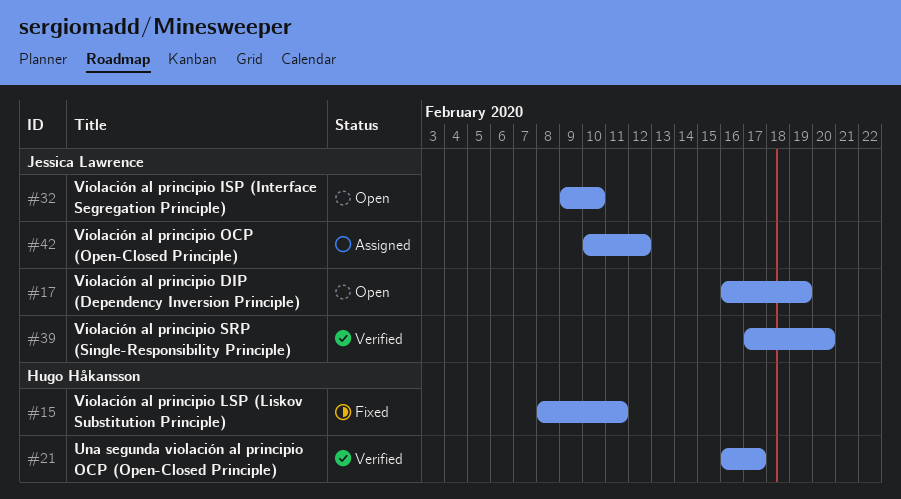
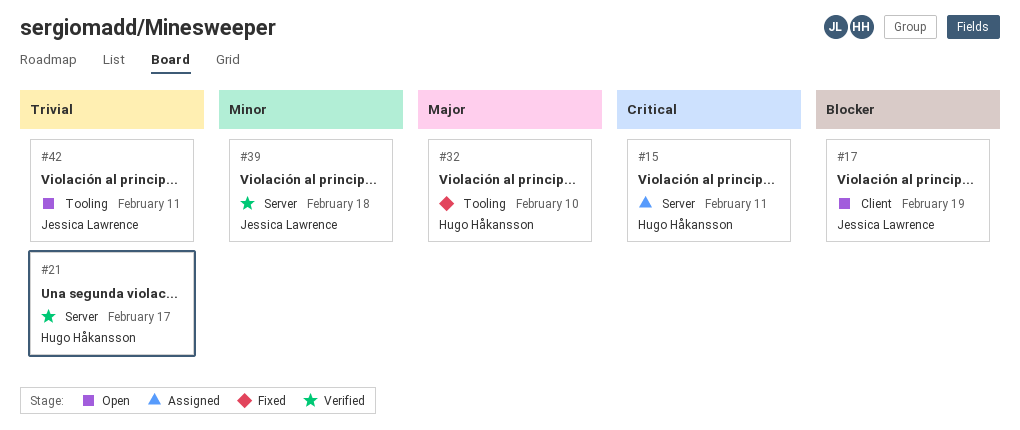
#15, status: Fixed -> Assigned
#32, status: Open -> Fixed
#32, owner: Jessica Lawrence -> Hugo Håkansson
#39, due: Feb 20 -> Feb 18
#42, status: Assigned -> Open
#42, due: Feb 12 -> Feb 11

